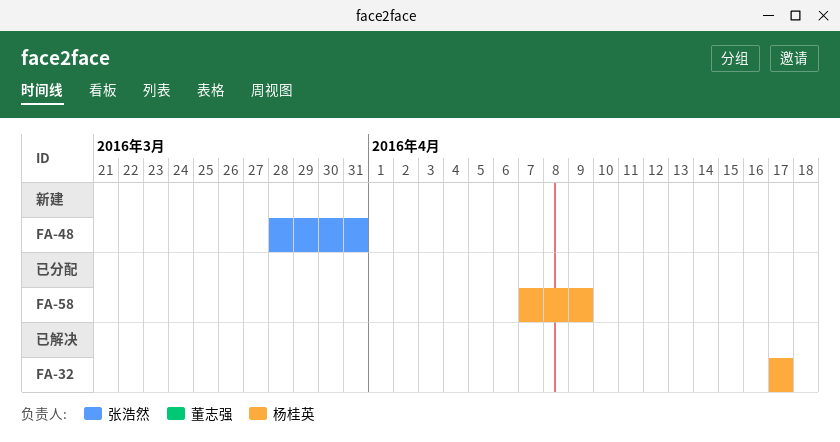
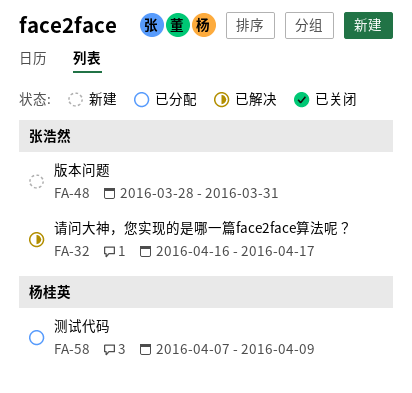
FA-32, owner: 杨桂英 -> 张浩然
FA-32, start: Apr 17 -> Apr 16

